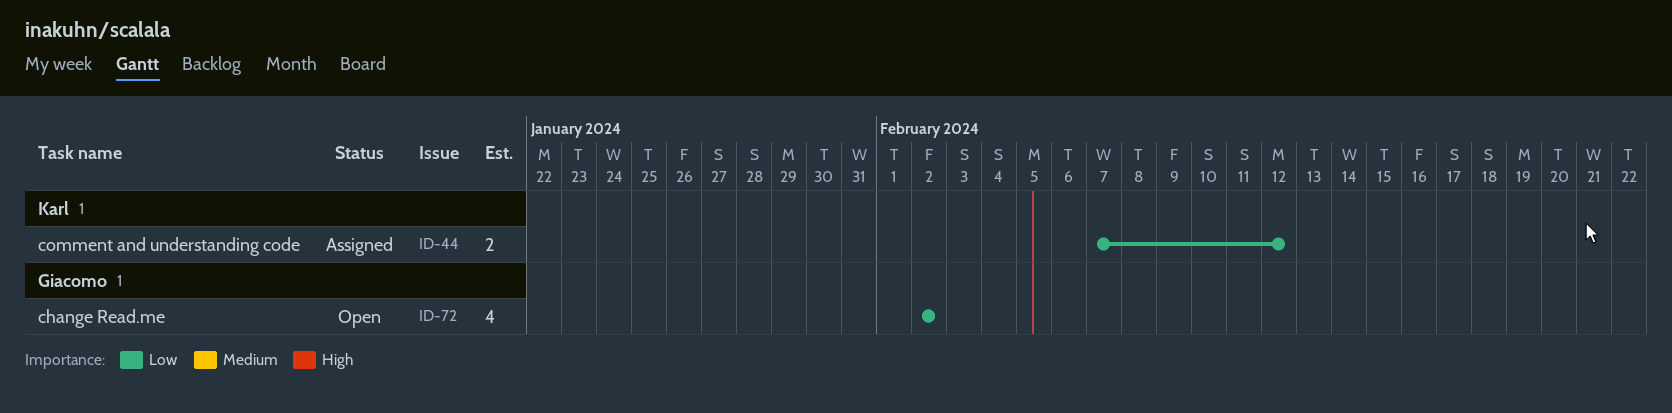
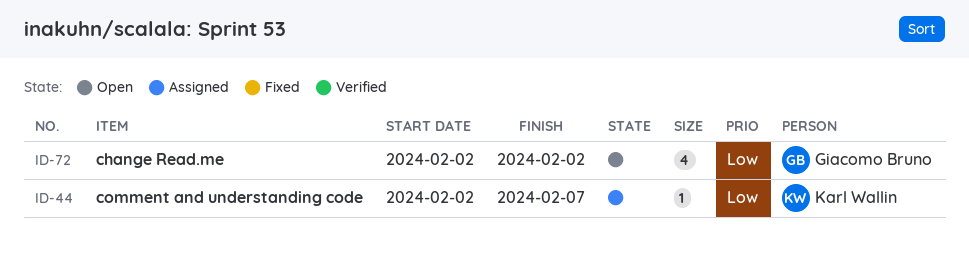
ID-44, estimate: 2 -> 1
ID-44, start: Feb 7 -> Feb 2
ID-44, due: Feb 12 -> Feb 7

